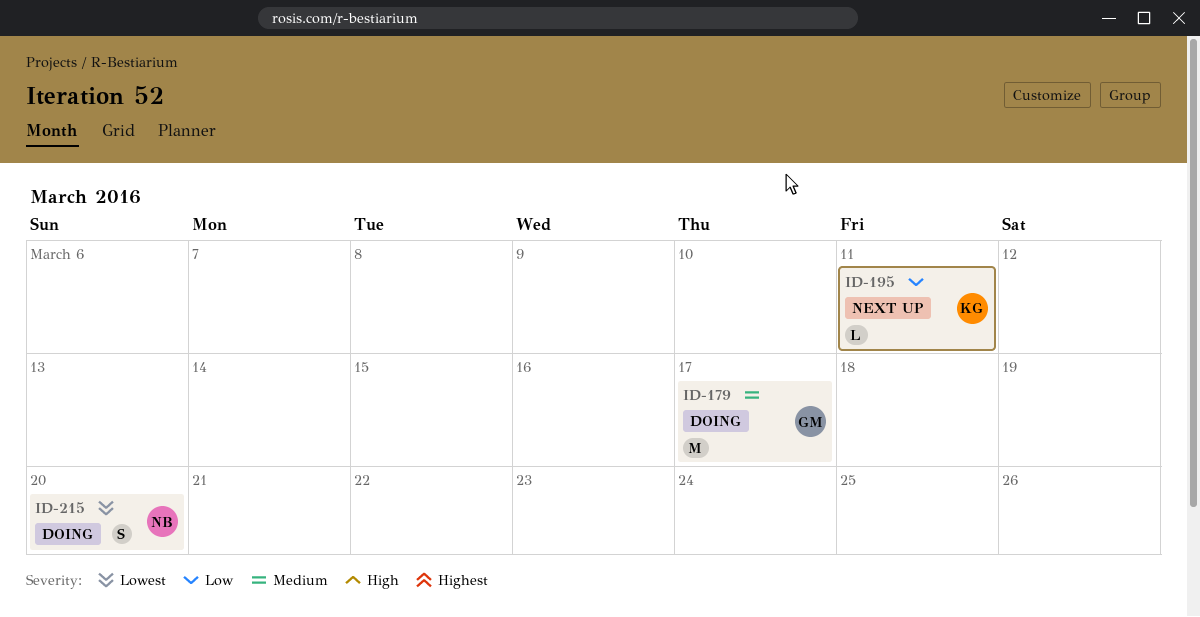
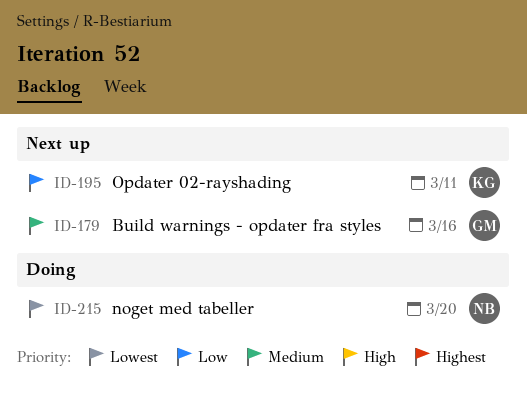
ID-179, status: Doing -> Next up
ID-179, due: Mar 17 -> Mar 16

